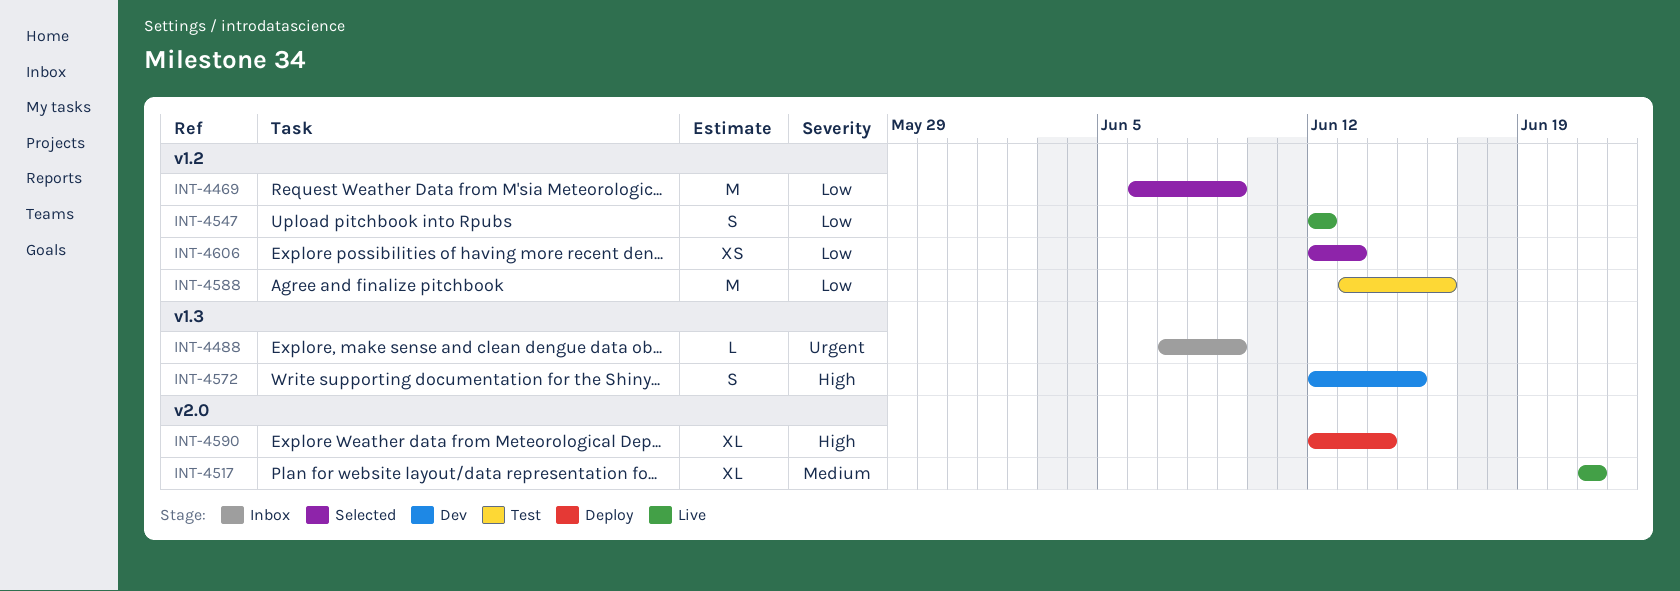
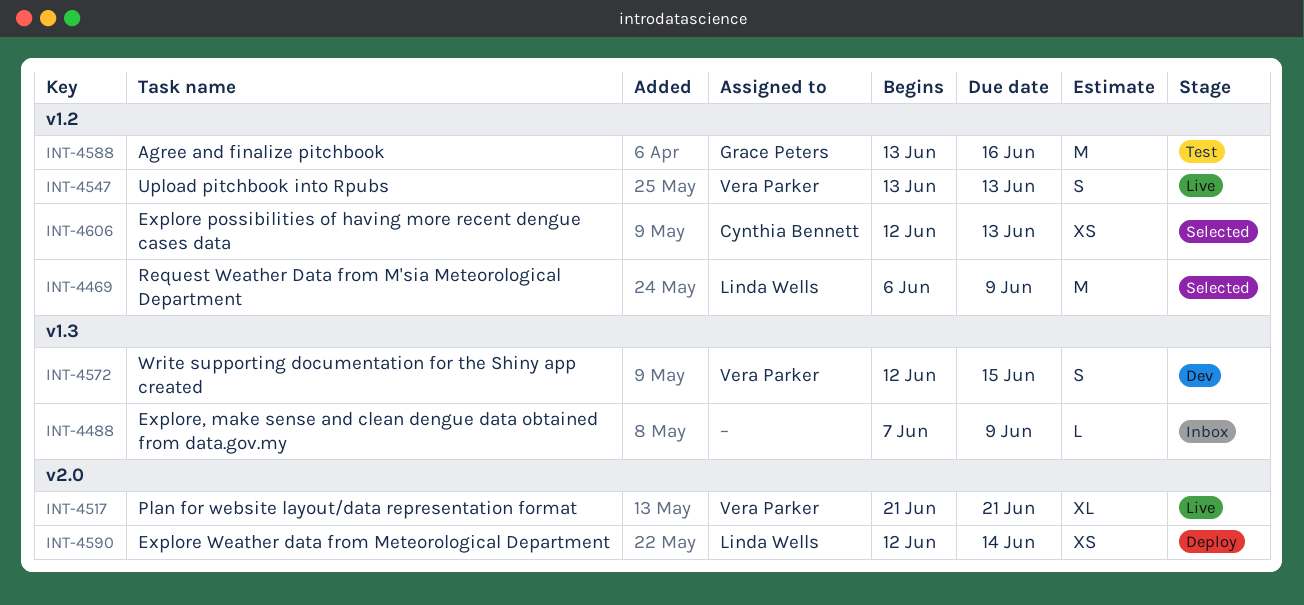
INT-4547, start: Jun 12 -> Jun 13
INT-4547, due: Jun 12 -> Jun 13
INT-4590, estimate: XL -> XS

